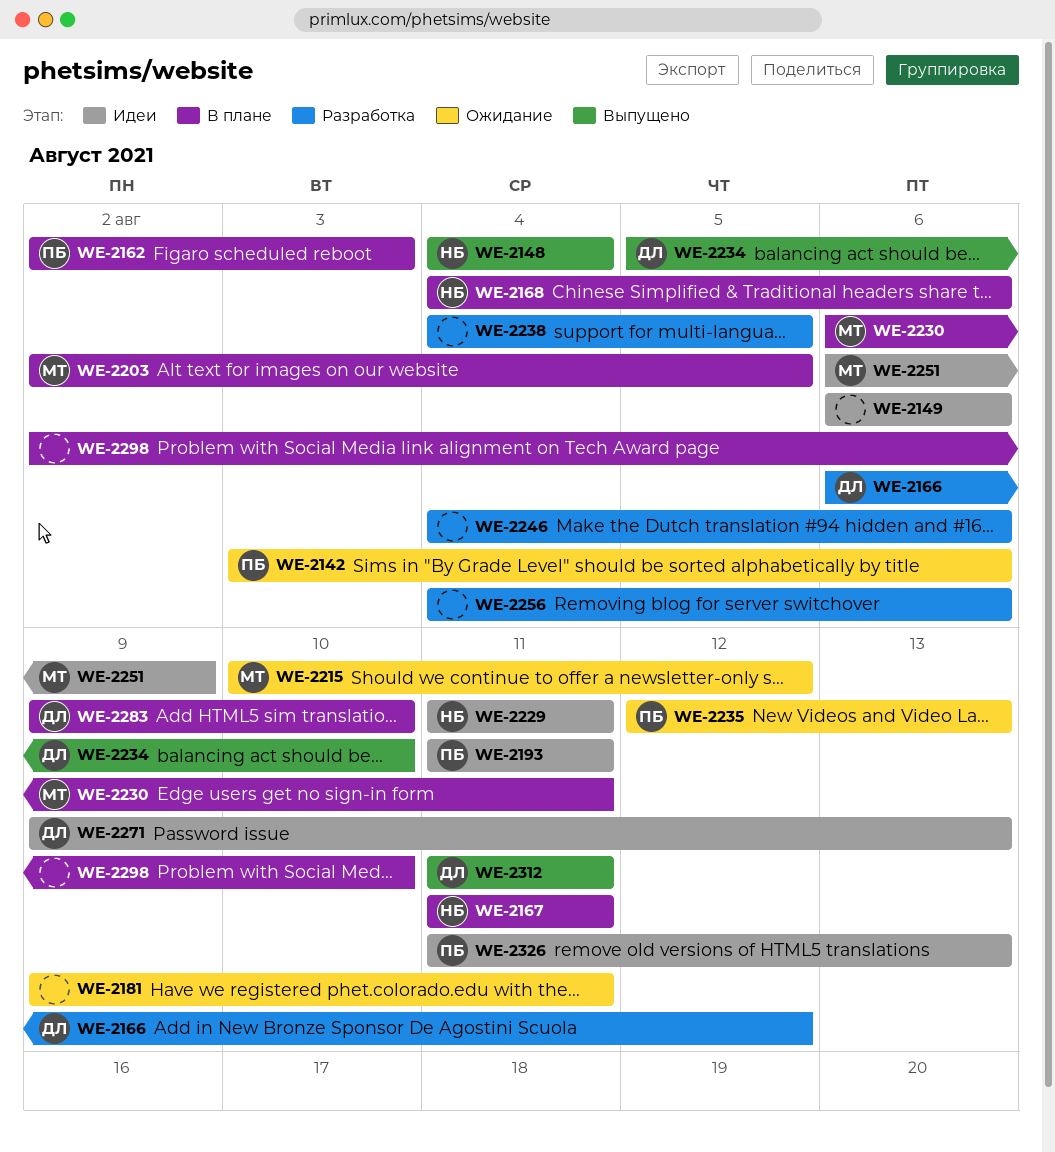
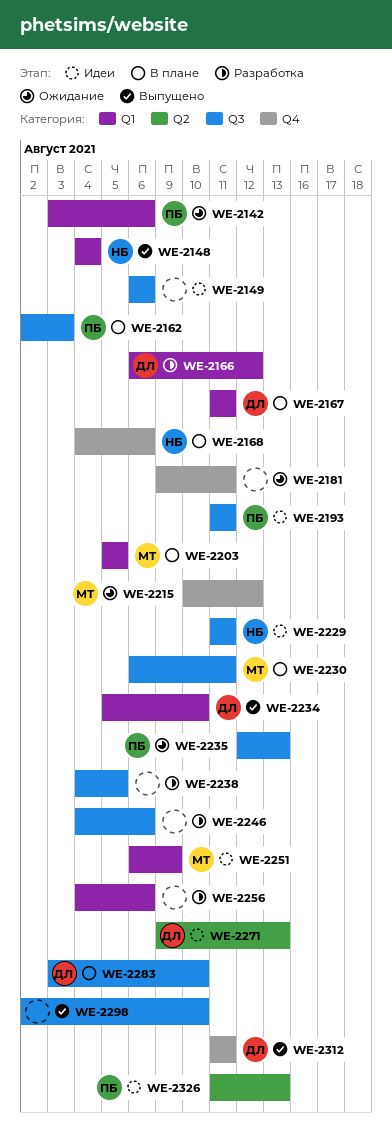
WE-2167, owner: НБ -> ДЛ
WE-2203, start: Aug 2 -> Aug 5
WE-2283, start: Aug 9 -> Aug 3
WE-2298, status: В плане -> Выпущено

